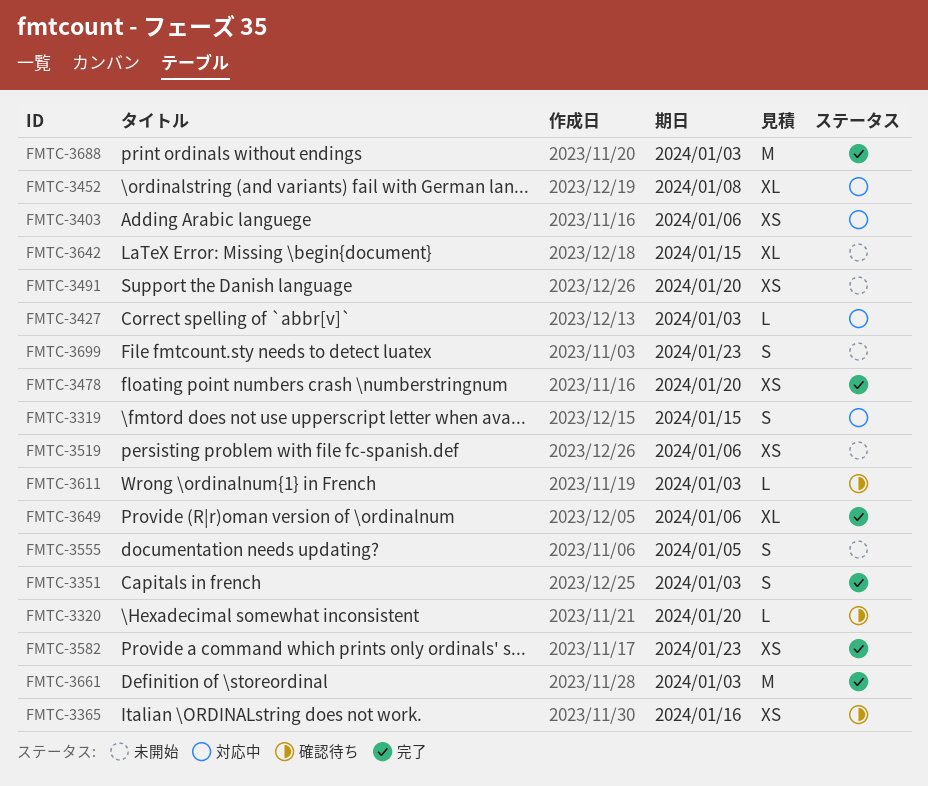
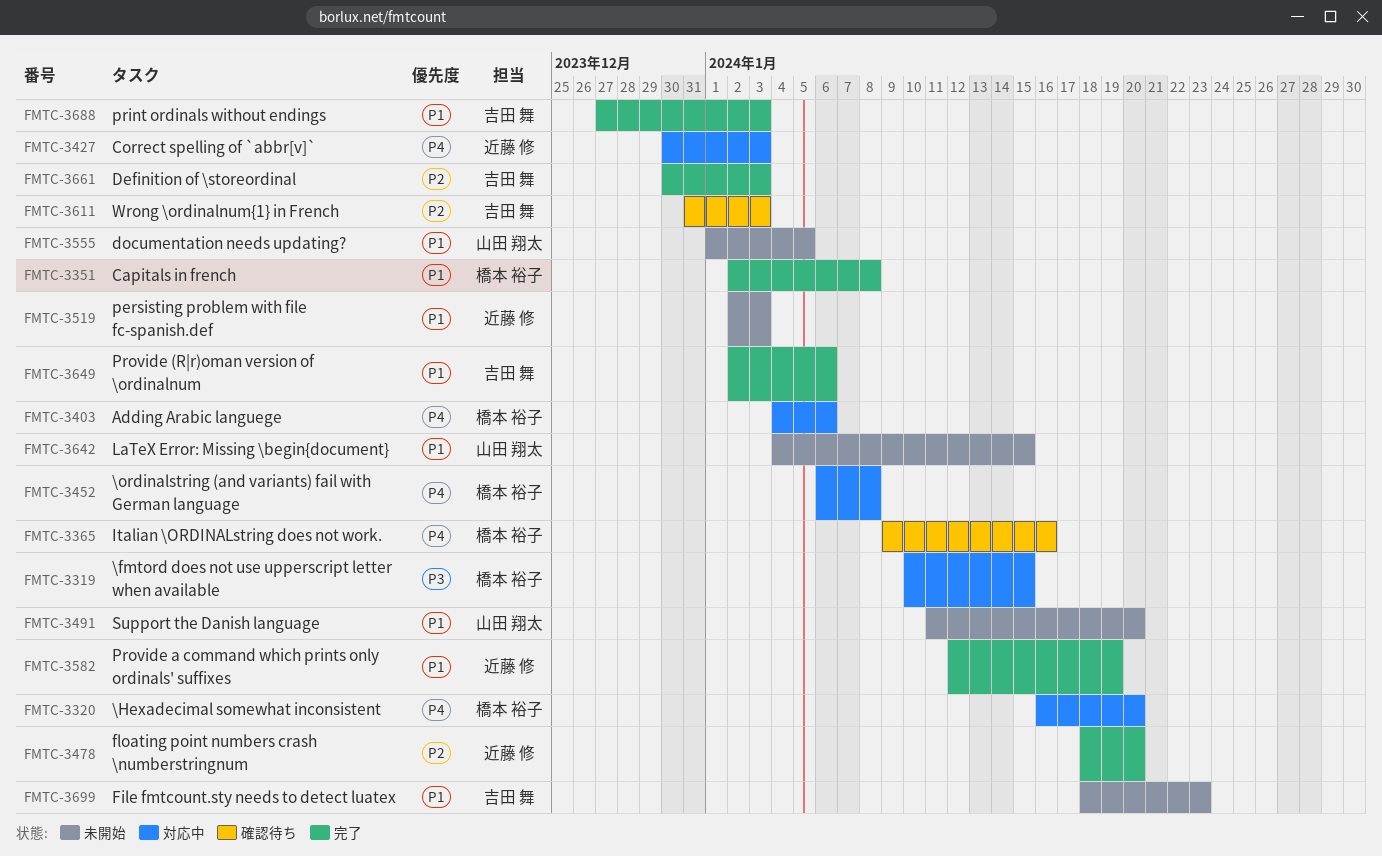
FMTC-3320, status: 確認待ち -> 対応中
FMTC-3351, due: Jan 3 -> Jan 8
FMTC-3519, due: Jan 6 -> Jan 3
FMTC-3582, due: Jan 23 -> Jan 19

